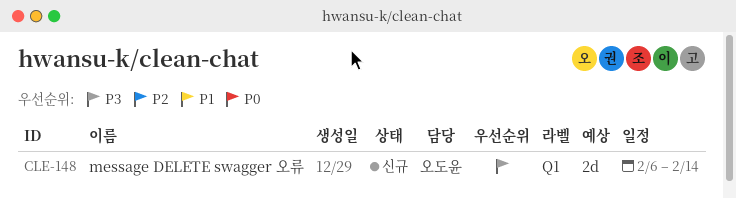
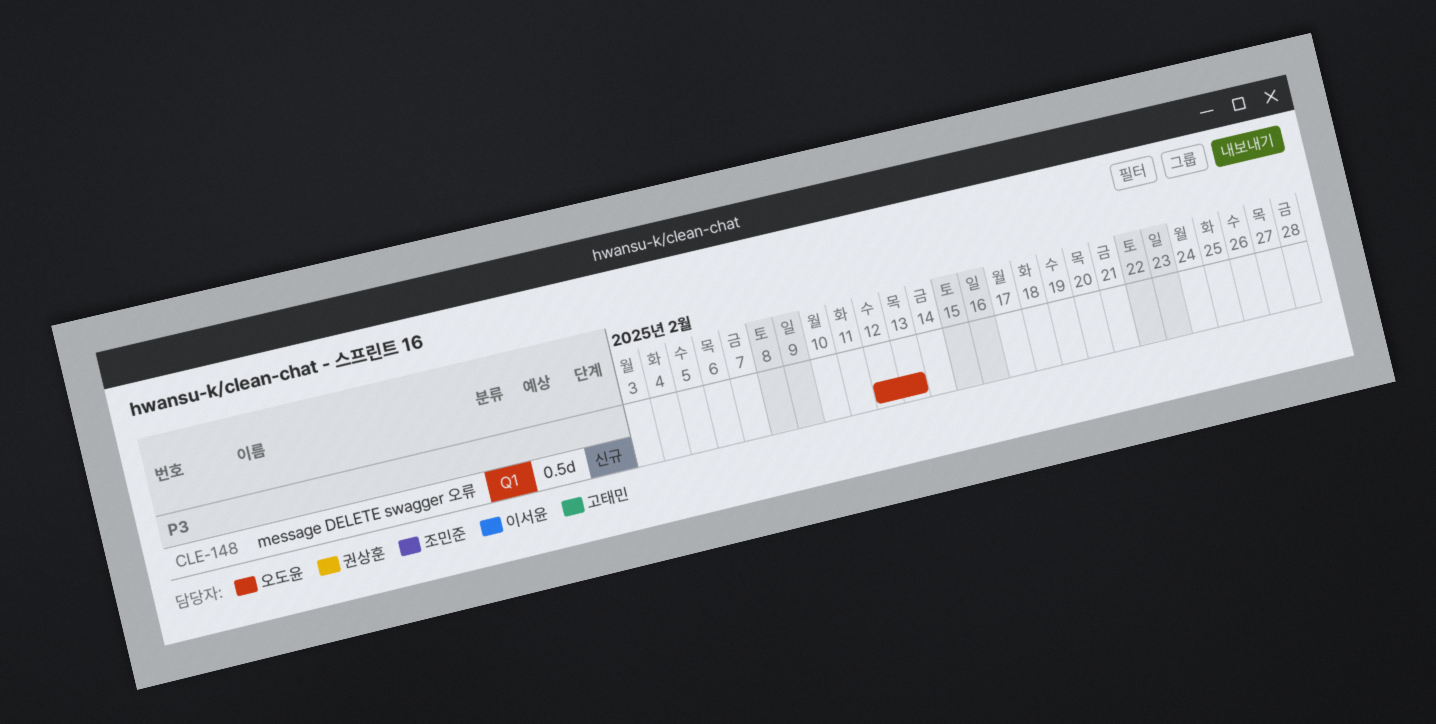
CLE-148, estimate: 2d -> 0.5d
CLE-148, start: Feb 6 -> Feb 12
CLE-148, due: Feb 14 -> Feb 13

